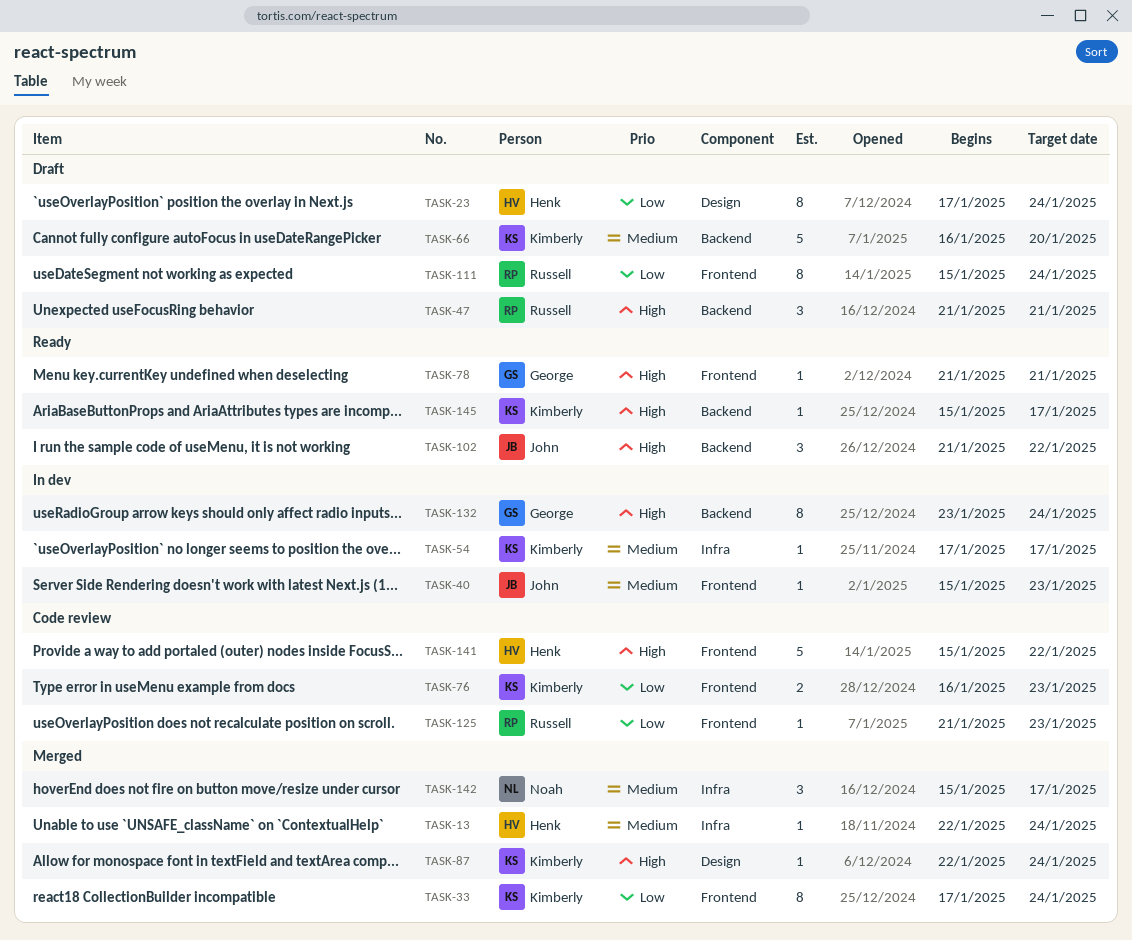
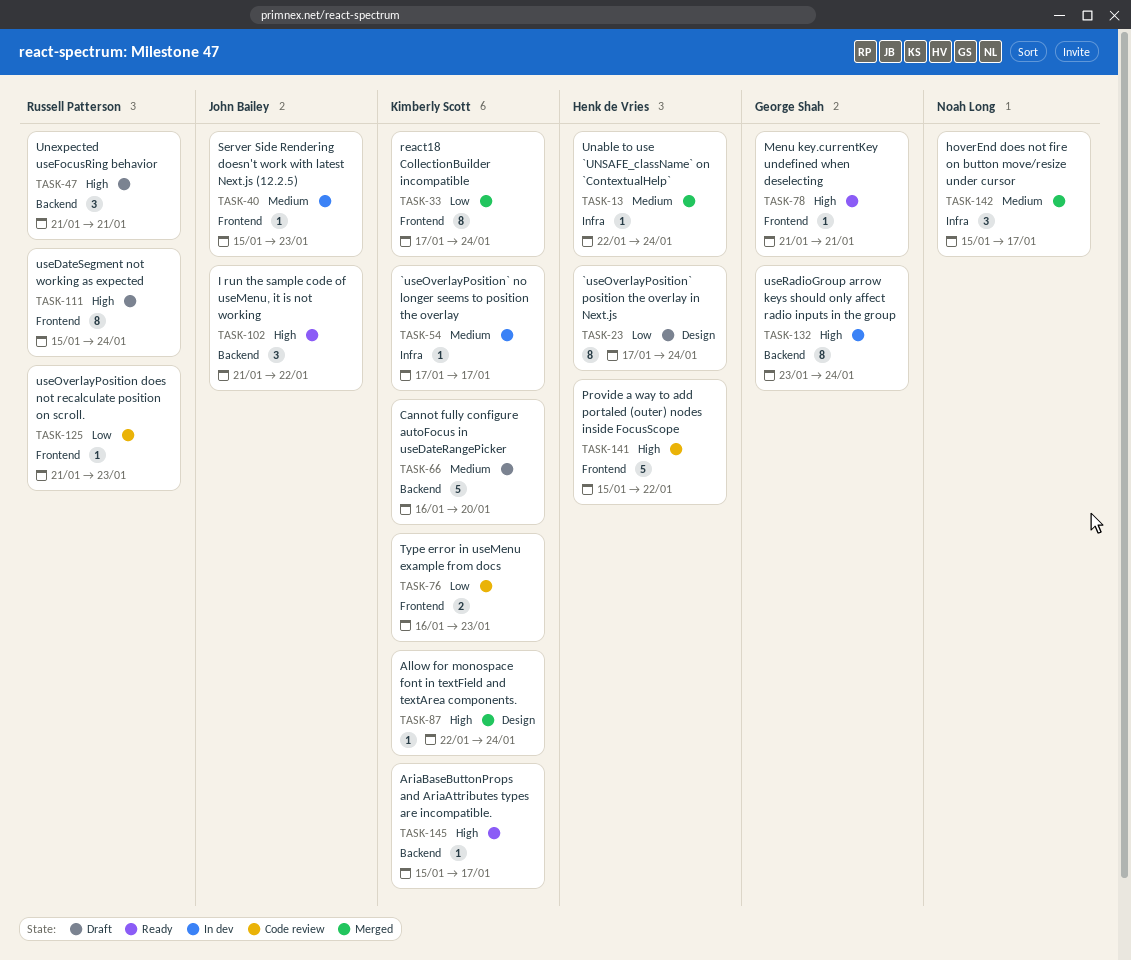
TASK-111, priority: Low -> High

